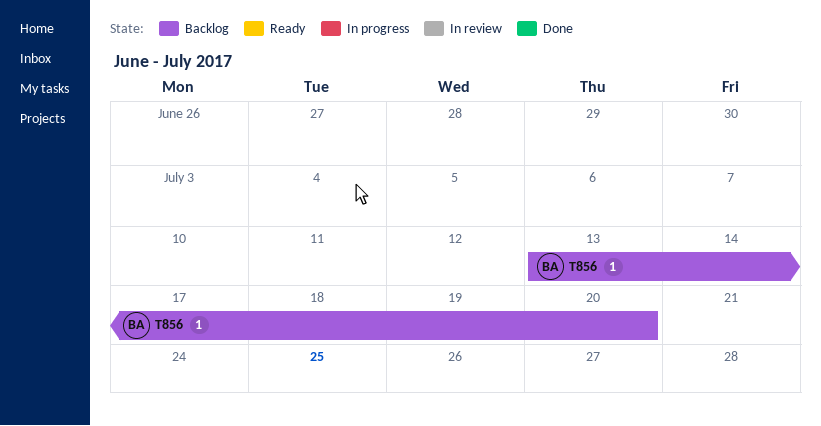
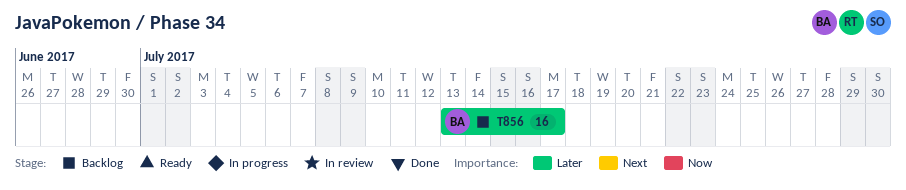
T856, estimate: 1 -> 16
T856, due: Jul 20 -> Jul 17

